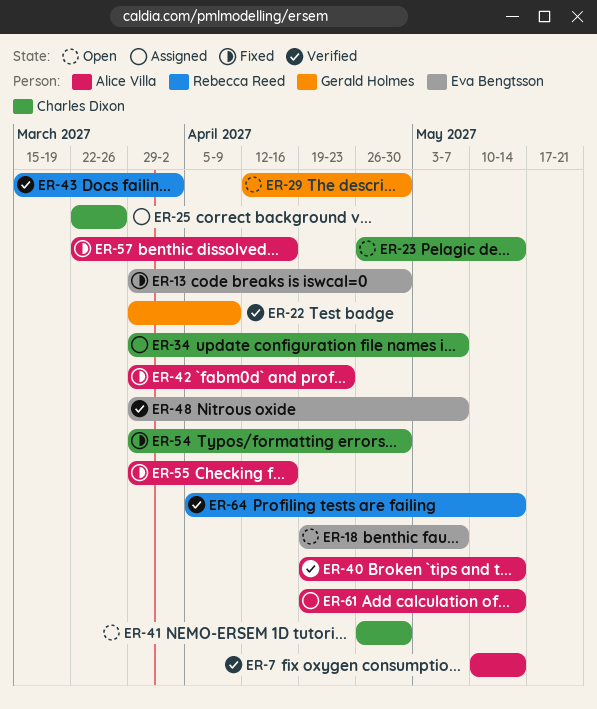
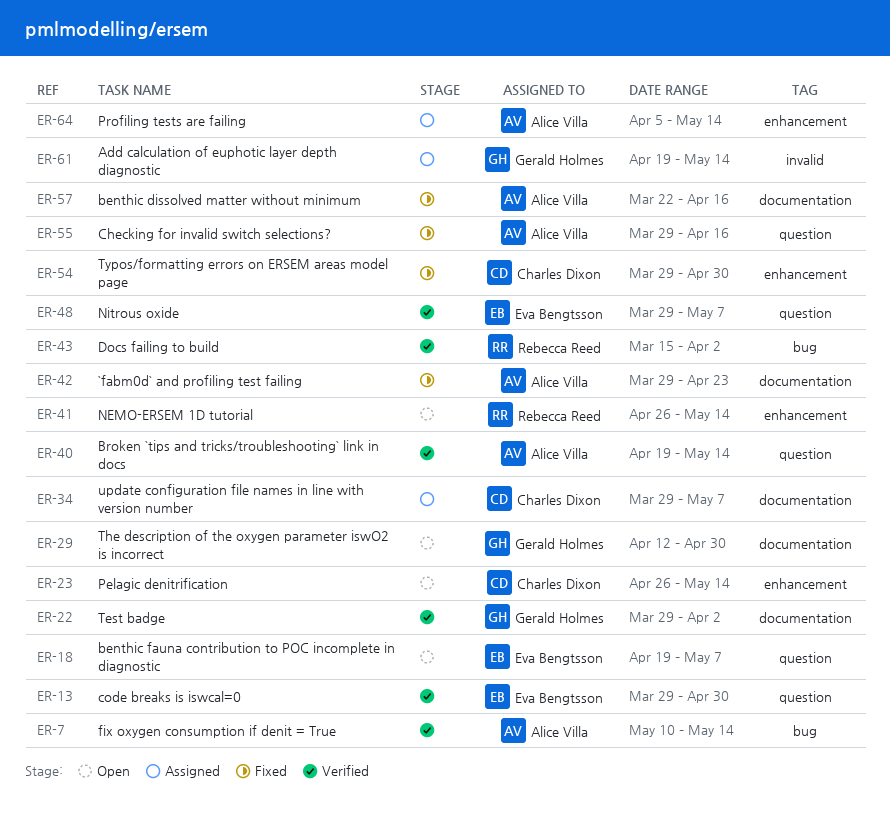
ER-13, status: Fixed -> Verified
ER-22, due: Apr 9 -> Apr 2
ER-25: present -> none
ER-41, owner: Charles Dixon -> Rebecca Reed
ER-41, due: Apr 30 -> May 14
ER-61, owner: Alice Villa -> Gerald Holmes
ER-64, status: Verified -> Assigned
ER-64, owner: Rebecca Reed -> Alice Villa

